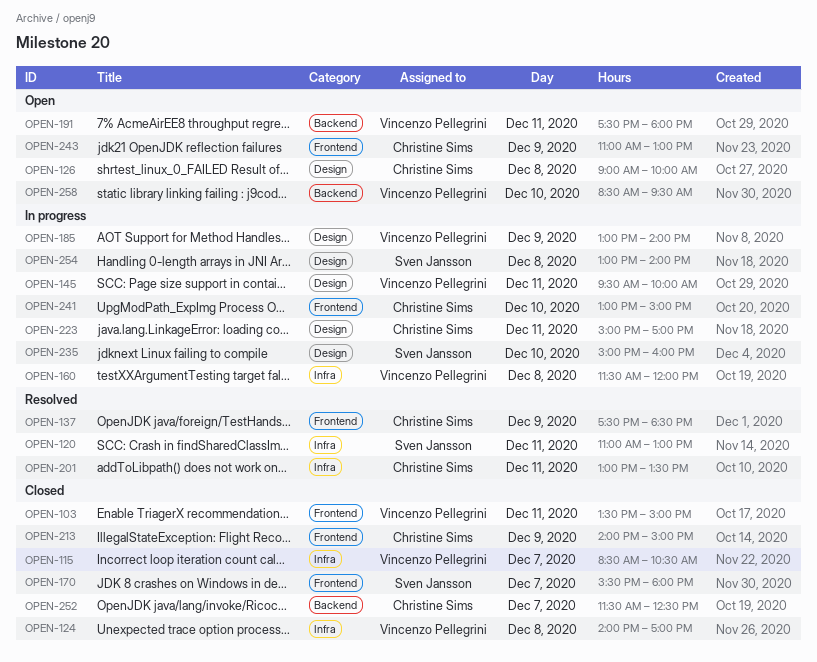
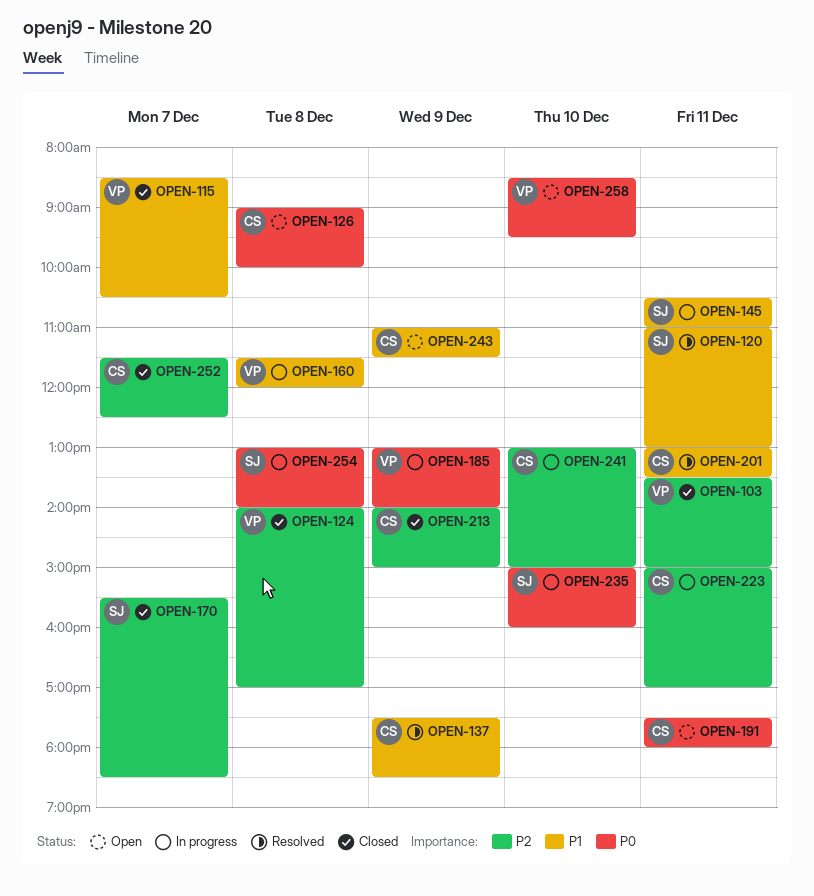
OPEN-145, owner: Vincenzo Pellegrini -> Sven Jansson
OPEN-145, begins: 09:30 -> 10:30
OPEN-145, ends: 10:00 -> 11:00
OPEN-170, ends: 18:00 -> 18:30
OPEN-191, owner: Vincenzo Pellegrini -> Christine Sims
OPEN-243, ends: 13:00 -> 11:30

